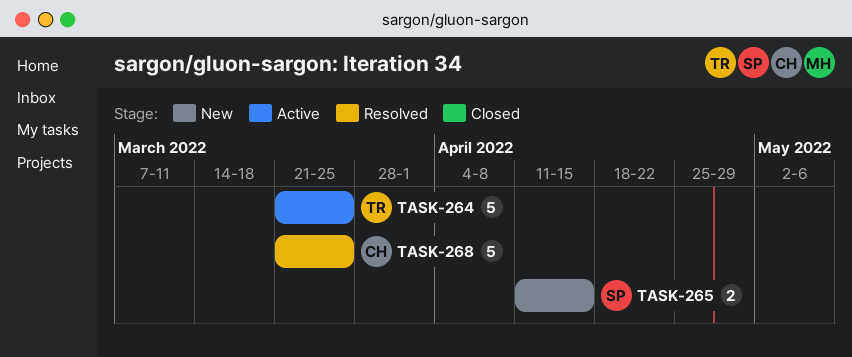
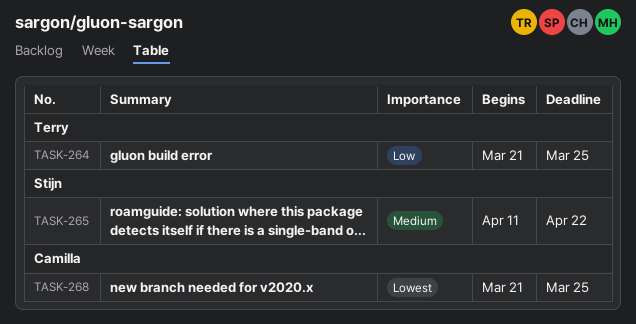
TASK-265, due: Apr 15 -> Apr 22

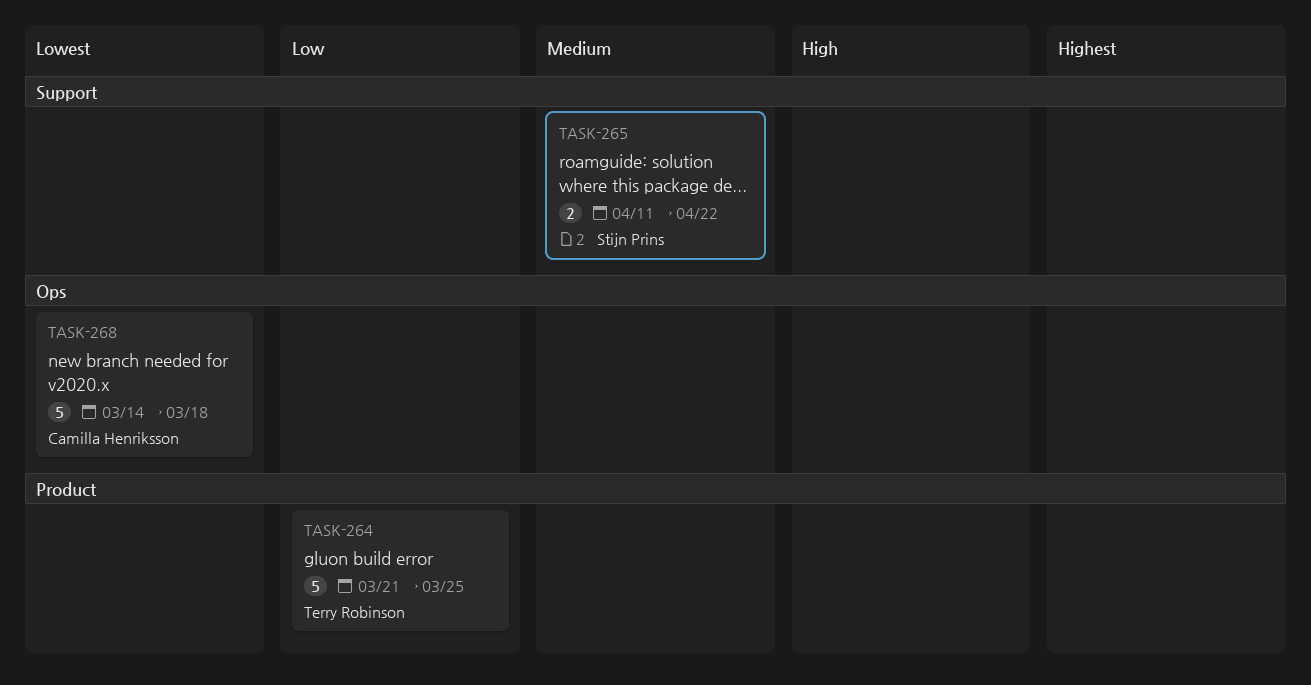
TASK-268, start: Mar 21 -> Mar 14
TASK-268, due: Mar 25 -> Mar 18

